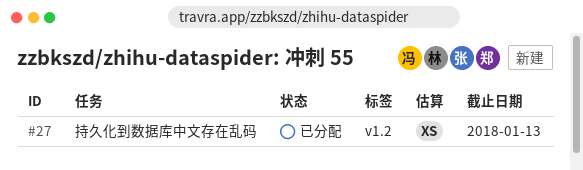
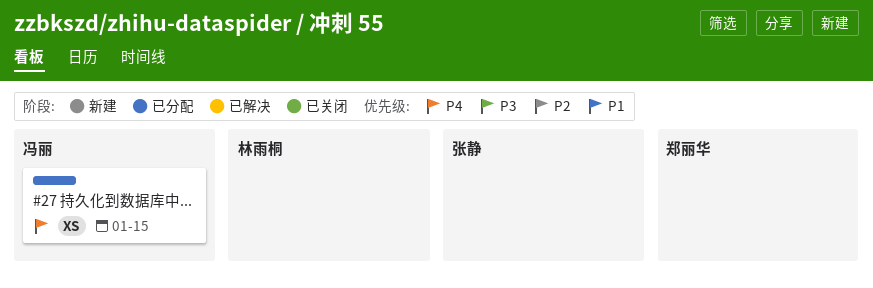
#27, due: Jan 13 -> Jan 15

